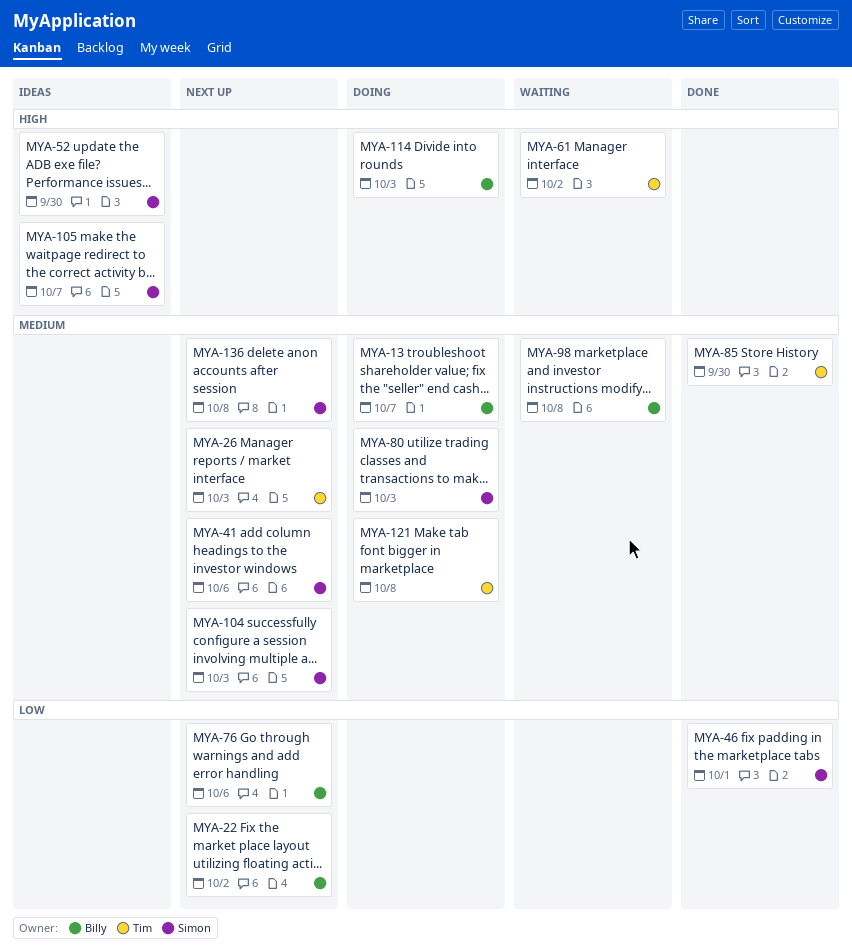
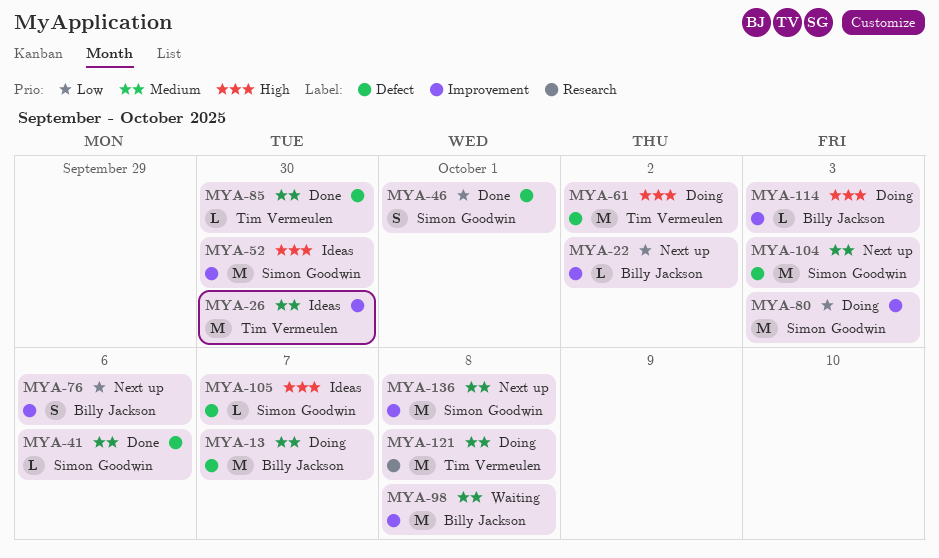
MYA-26, status: Next up -> Ideas
MYA-26, due: Oct 3 -> Sep 30
MYA-41, status: Next up -> Done
MYA-61, status: Waiting -> Doing
MYA-80, priority: Medium -> Low

